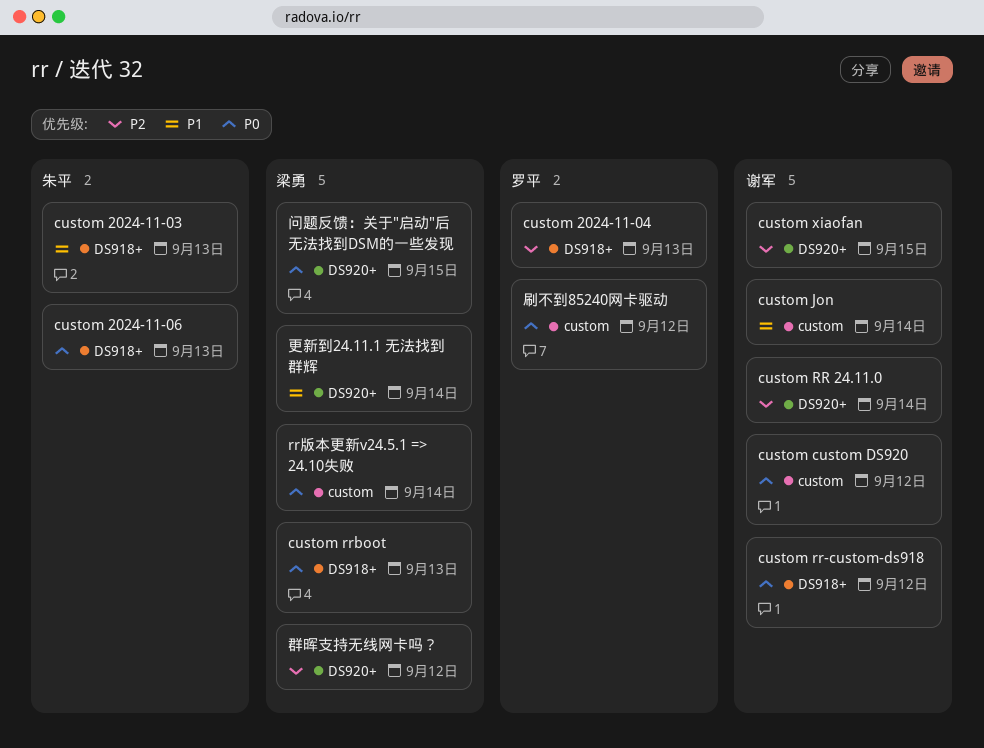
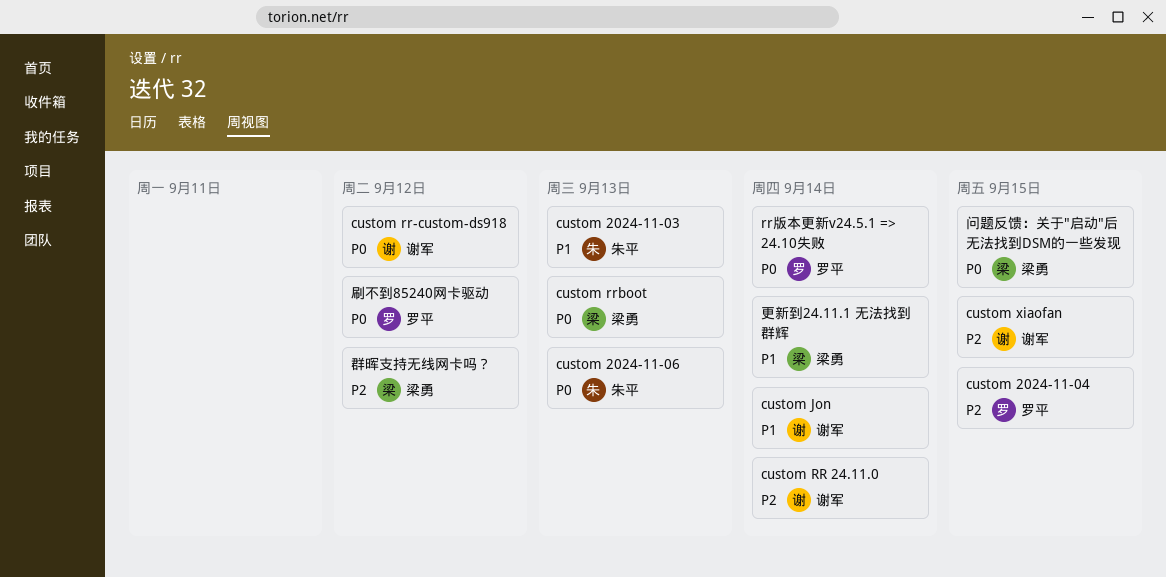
custom 2024-11-04, due: Sep 13 -> Sep 15
custom custom DS920: present -> none
rr版本更新v24.5.1 => 24.10失败, owner: 梁勇 -> 罗平

